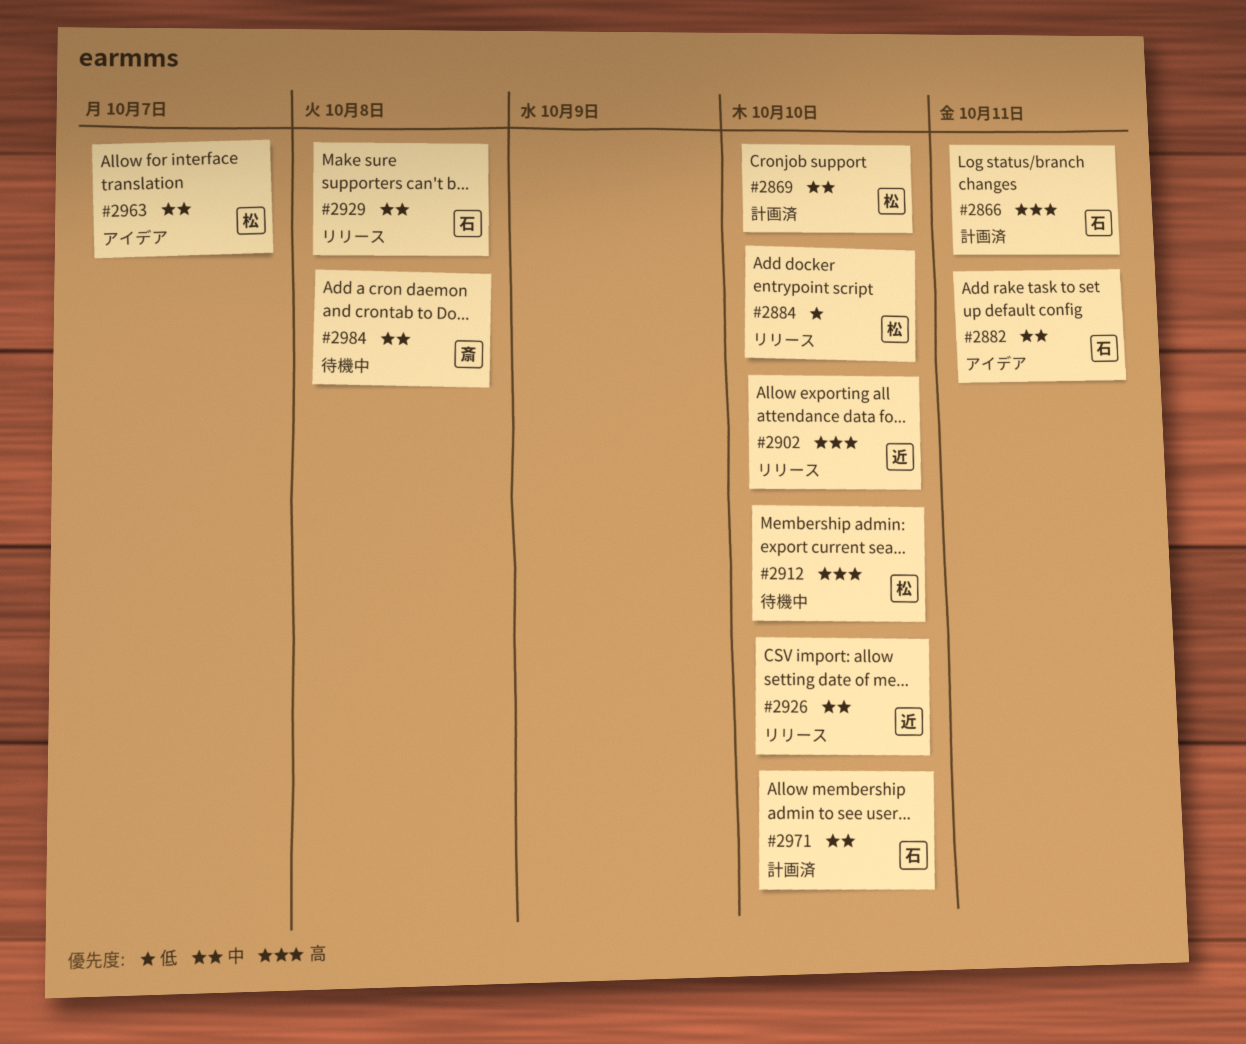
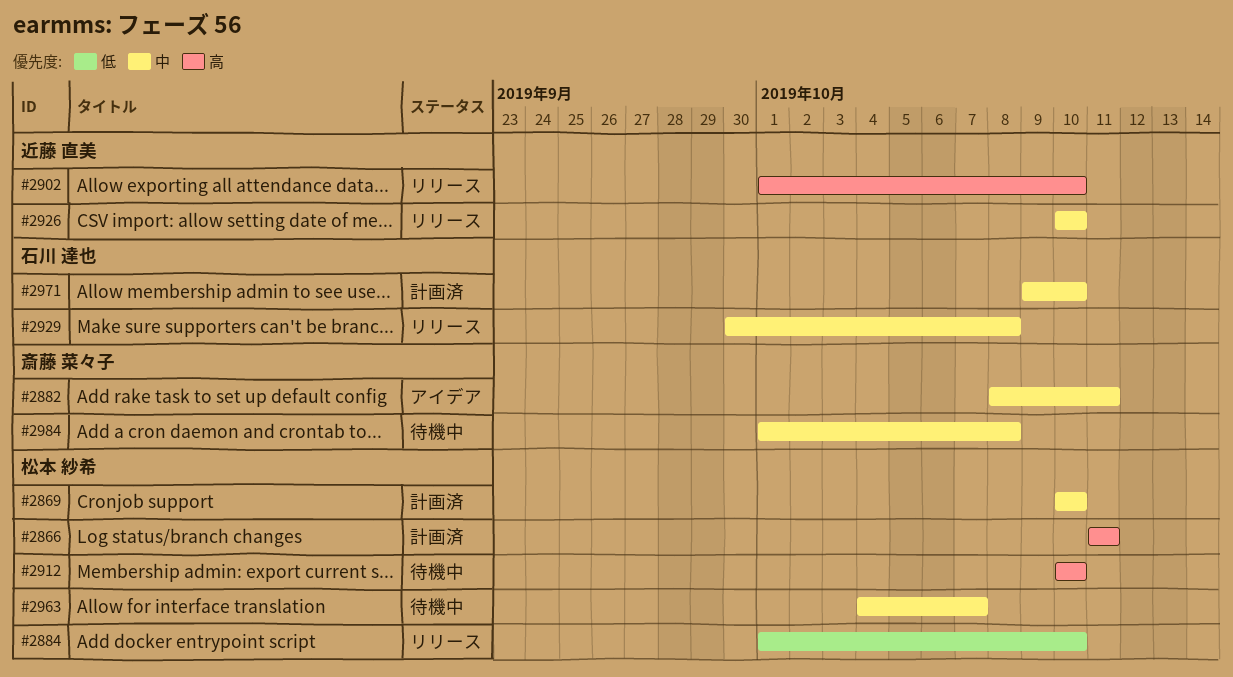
#2866, owner: 石川 達也 -> 松本 紗希
#2882, owner: 石川 達也 -> 斎藤 菜々子
#2963, status: アイデア -> 待機中

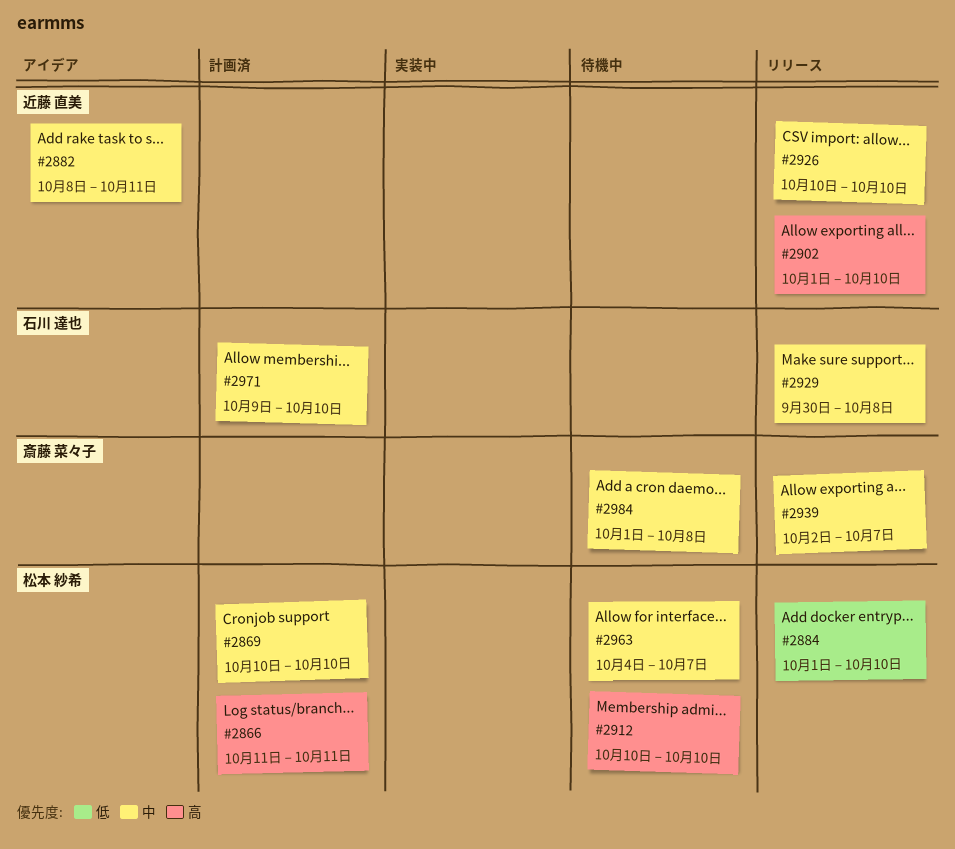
#2882, owner: 斎藤 菜々子 -> 近藤 直美
#2939: none -> present

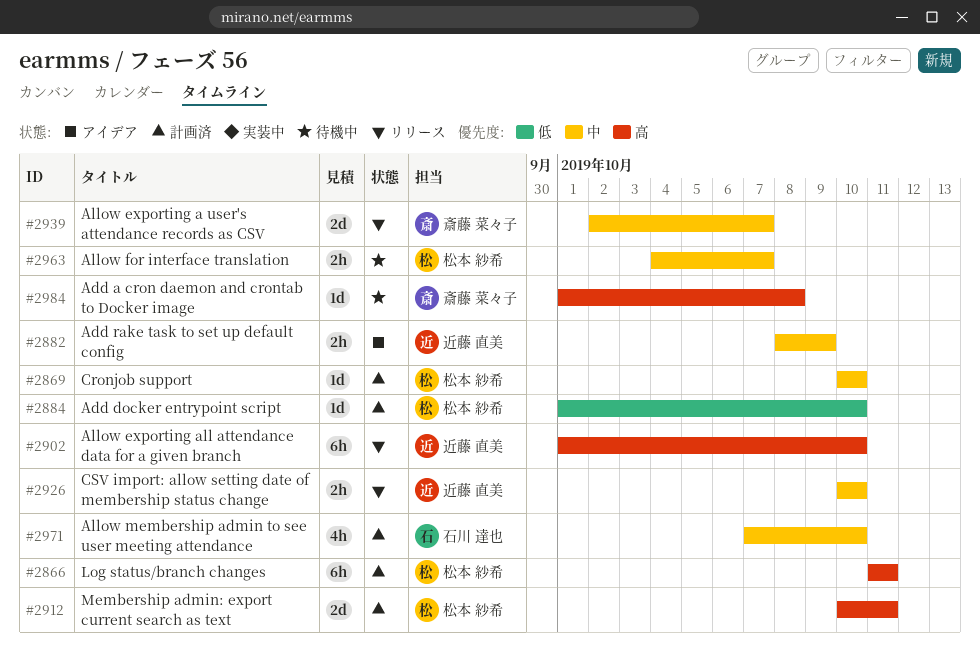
#2882, due: Oct 11 -> Oct 9
#2884, status: リリース -> 計画済
#2912, status: 待機中 -> 計画済
#2912, due: Oct 10 -> Oct 11
#2929: present -> none
#2971, start: Oct 9 -> Oct 7
#2984, priority: 中 -> 高

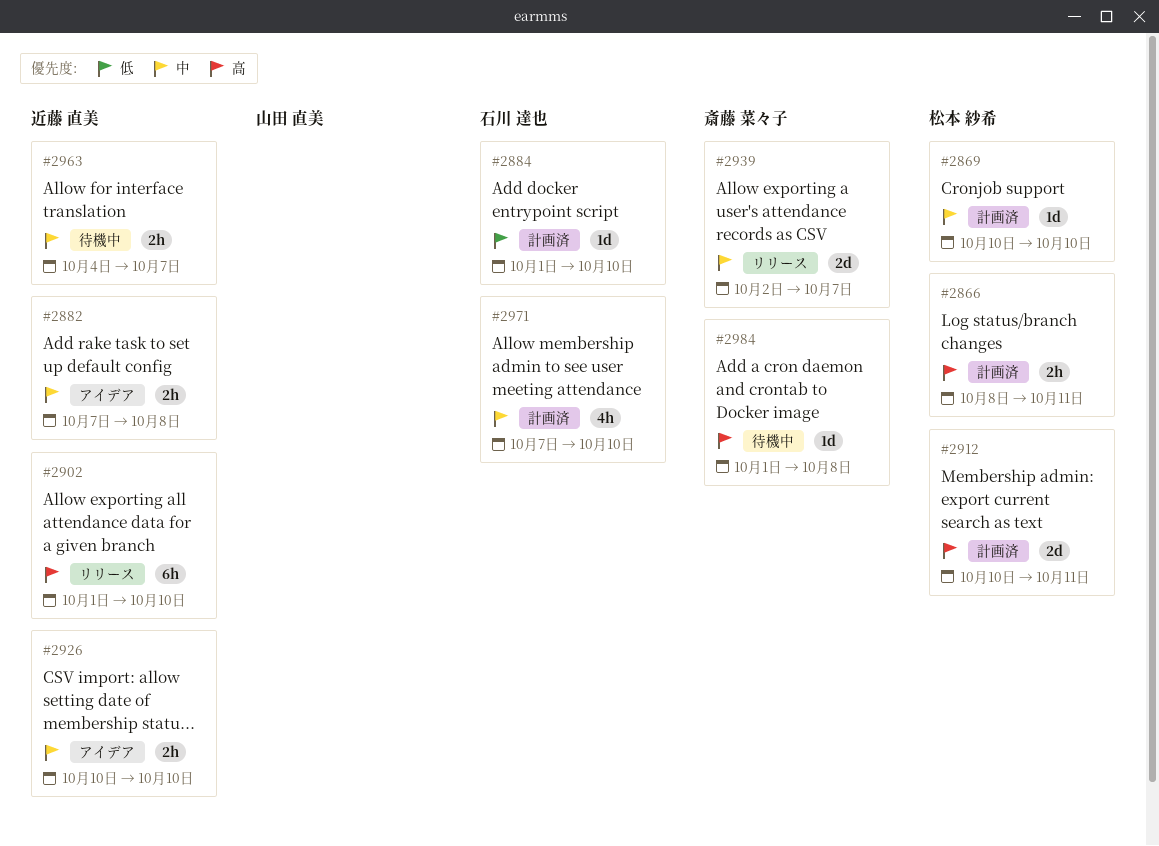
#2866, estimate: 6h -> 2h
#2866, start: Oct 11 -> Oct 8
#2882, start: Oct 8 -> Oct 7
#2882, due: Oct 9 -> Oct 8
#2884, owner: 松本 紗希 -> 石川 達也
#2926, status: リリース -> アイデア
#2963, owner: 松本 紗希 -> 近藤 直美

